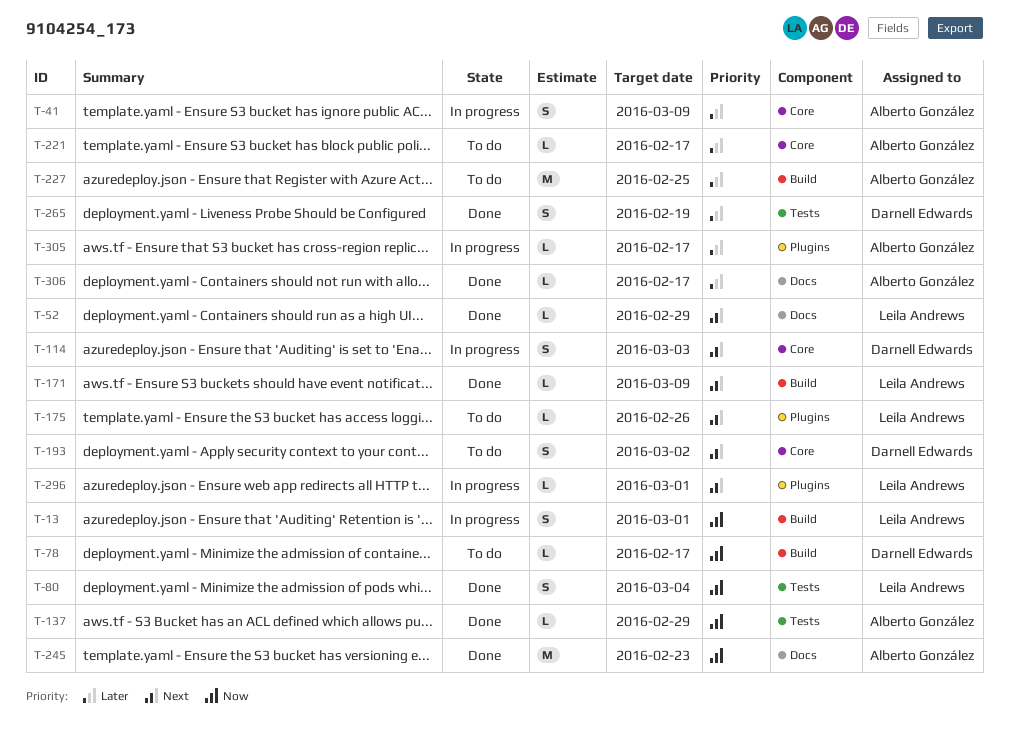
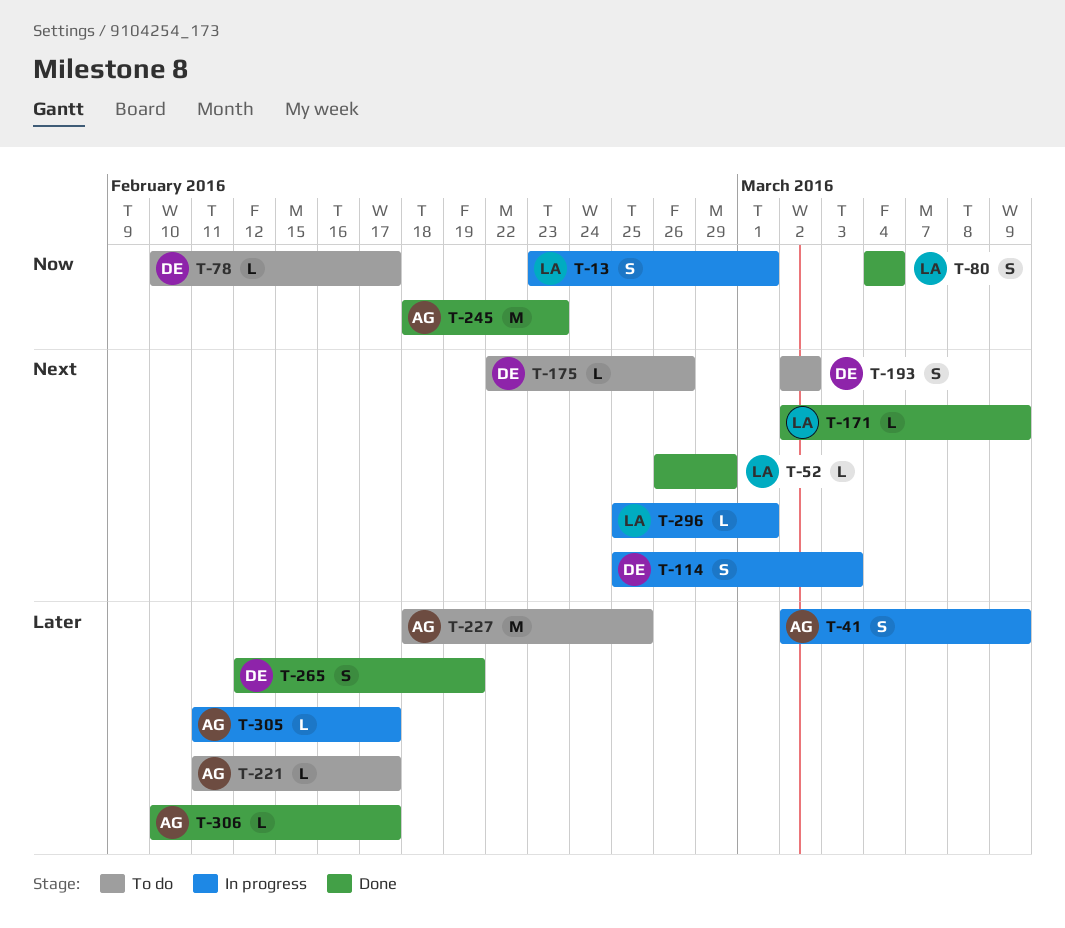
T-137: present -> none
T-175, owner: Leila Andrews -> Darnell Edwards

